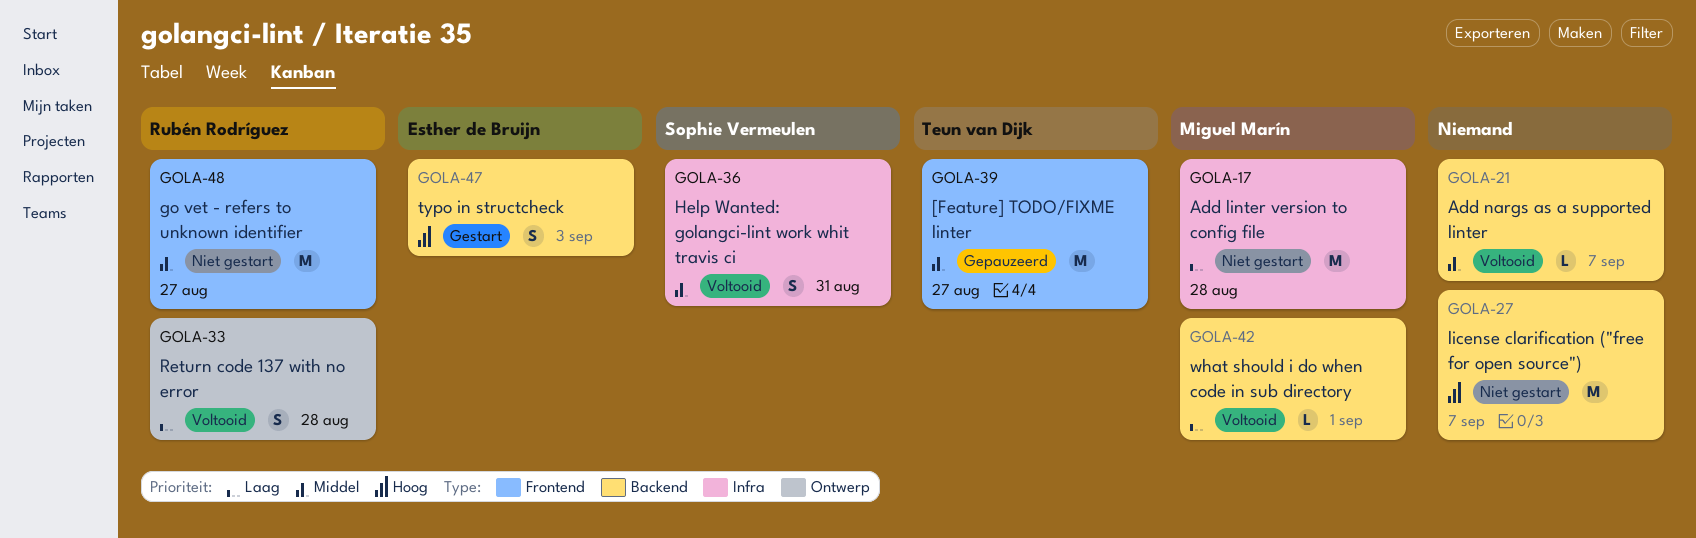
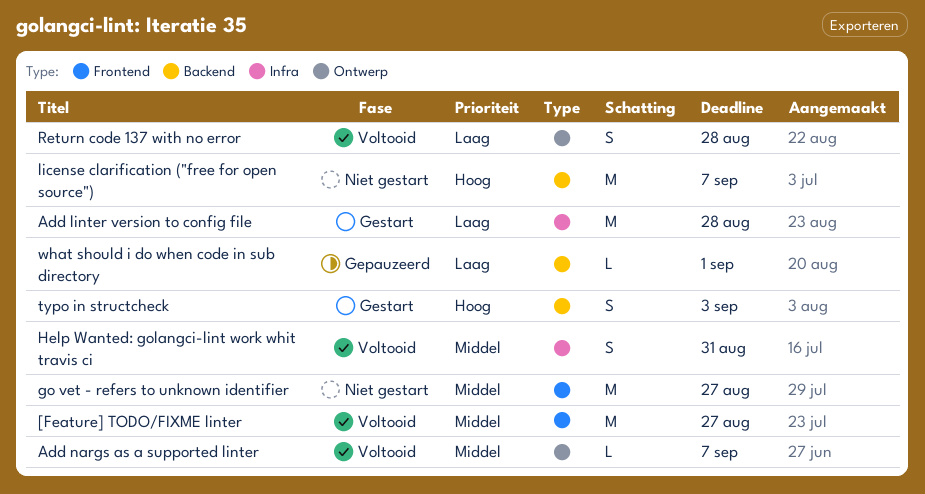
[Feature] TODO/FIXME linter, status: Gepauzeerd -> Voltooid
Add linter version to config file, status: Niet gestart -> Gestart
Add nargs as a supported linter, label: Backend -> Ontwerp
what should i do when code in sub directory, status: Voltooid -> Gepauzeerd

